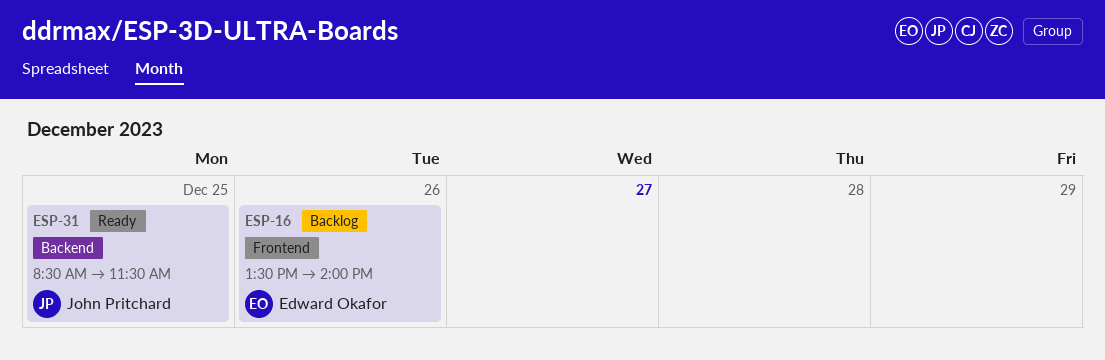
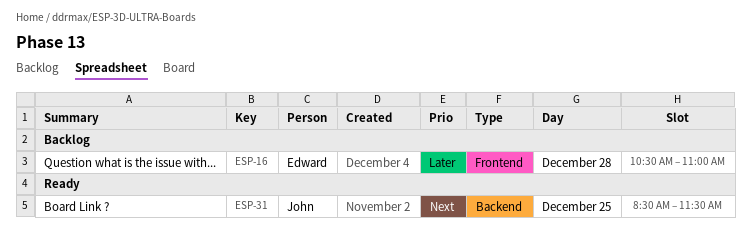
ESP-16, day: Dec 26 -> Dec 28
ESP-16, begins: 13:30 -> 10:30
ESP-16, ends: 14:00 -> 11:00

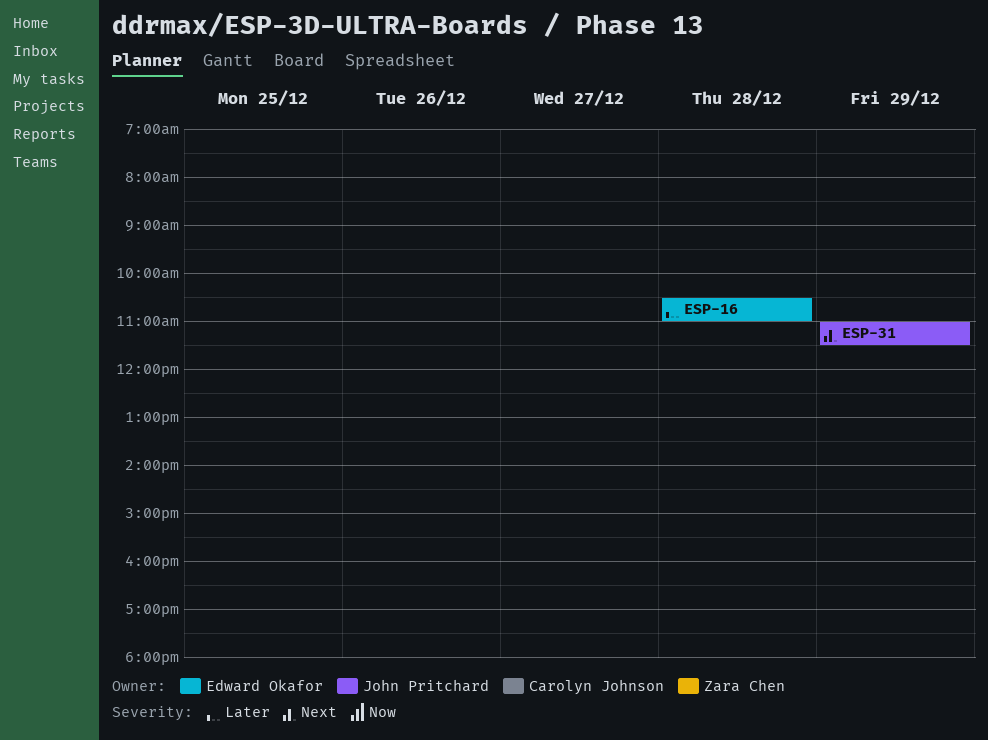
ESP-31, day: Dec 25 -> Dec 29
ESP-31, begins: 08:30 -> 11:00

